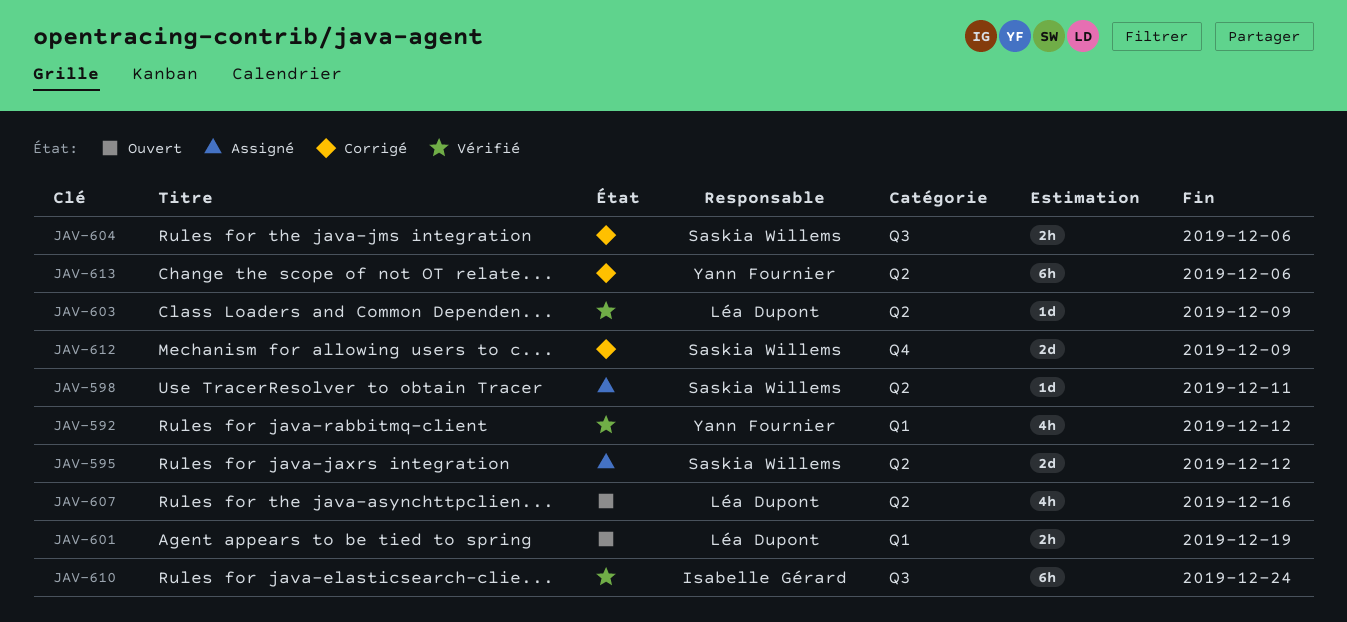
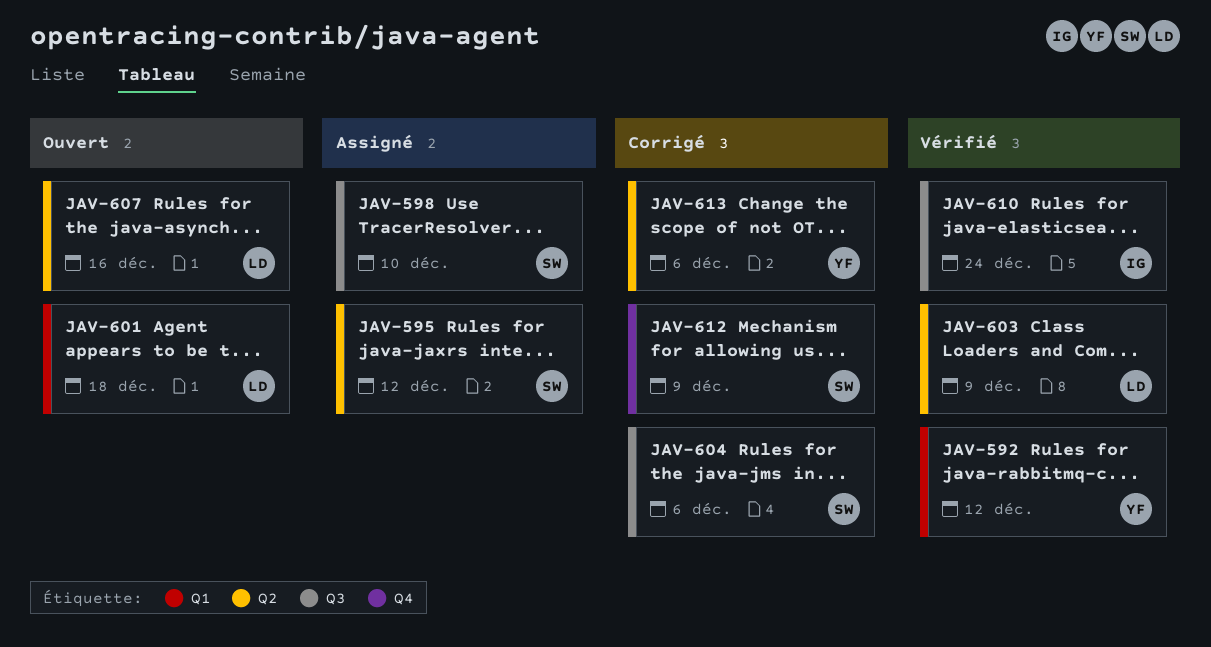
JAV-598, label: Q2 -> Q3
JAV-598, due: Dec 11 -> Dec 10
JAV-601, due: Dec 19 -> Dec 18

